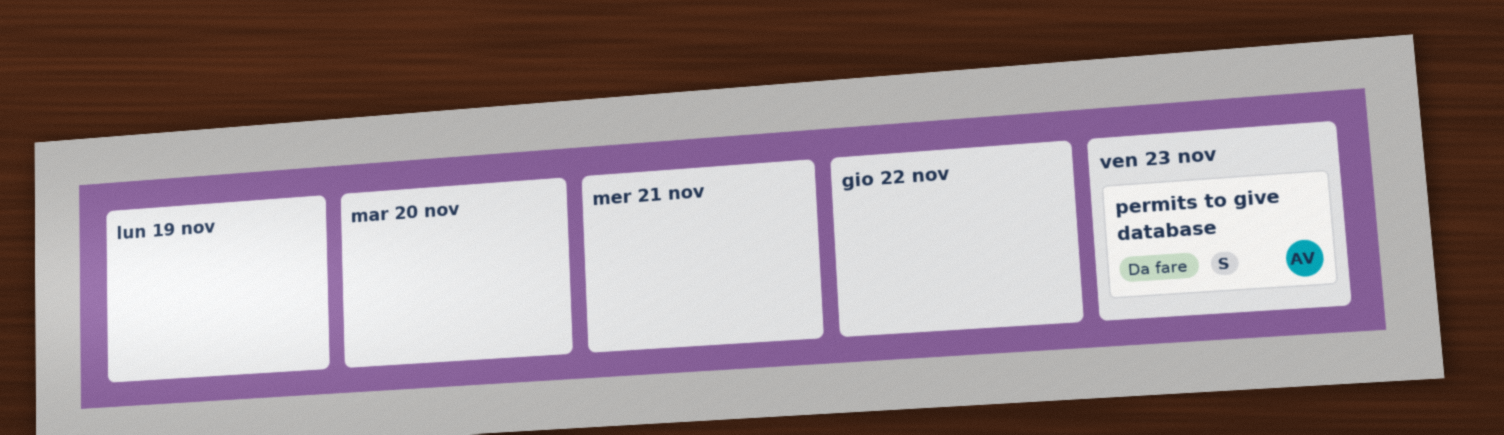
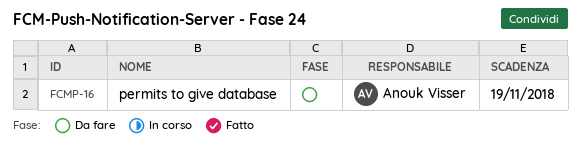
permits to give database, due: Nov 23 -> Nov 19

